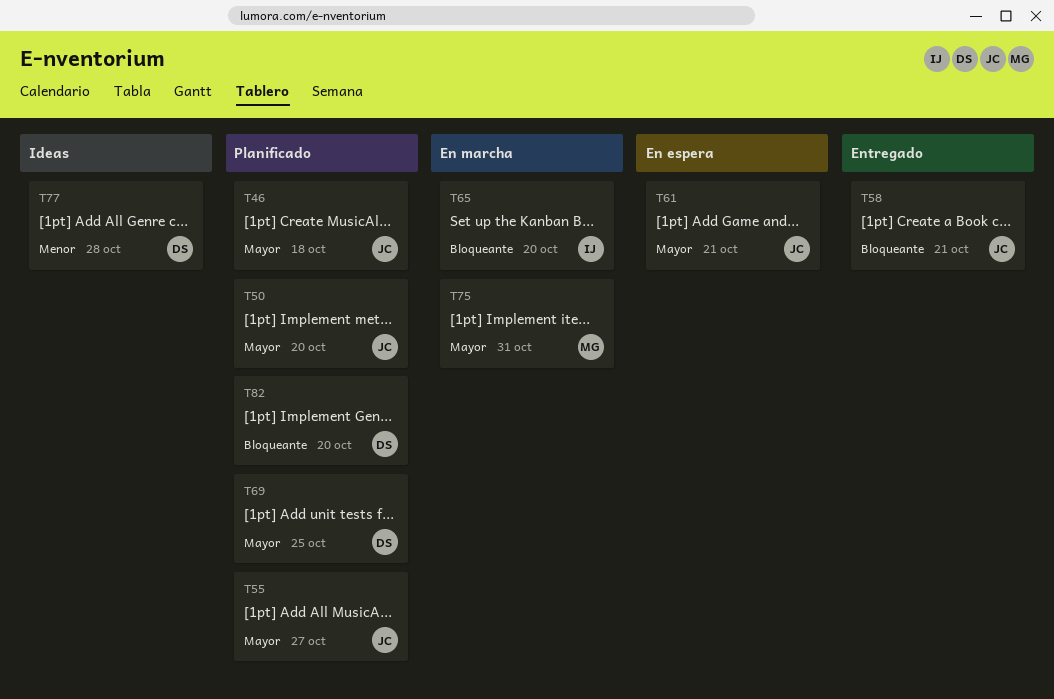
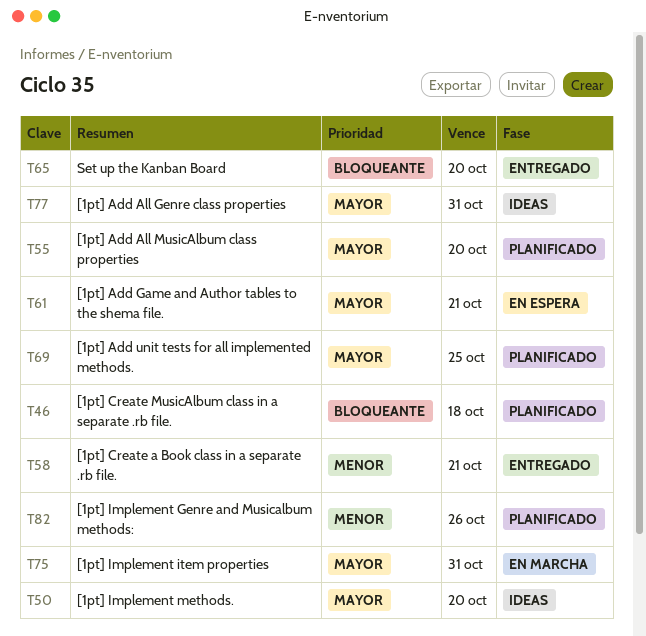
T46, priority: Mayor -> Bloqueante
T50, status: Planificado -> Ideas
T55, due: Oct 27 -> Oct 20
T58, priority: Bloqueante -> Menor
T65, status: En marcha -> Entregado
T77, priority: Menor -> Mayor
T77, due: Oct 28 -> Oct 31
T82, priority: Bloqueante -> Menor
T82, due: Oct 20 -> Oct 26

